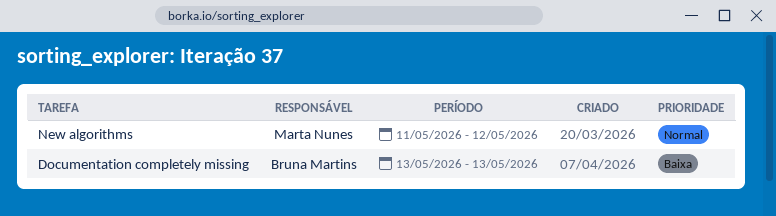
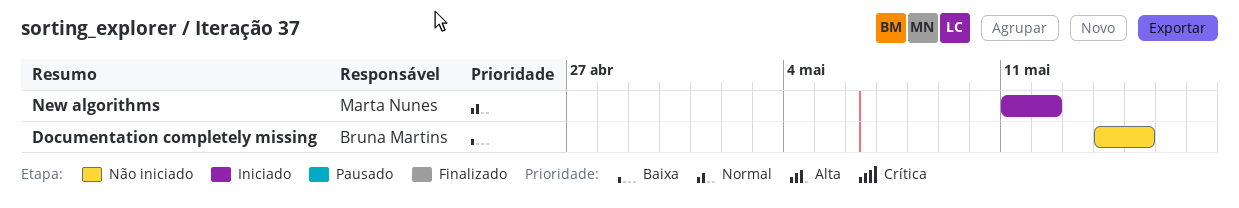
Documentation completely missing, start: May 13 -> May 14
Documentation completely missing, due: May 13 -> May 15

